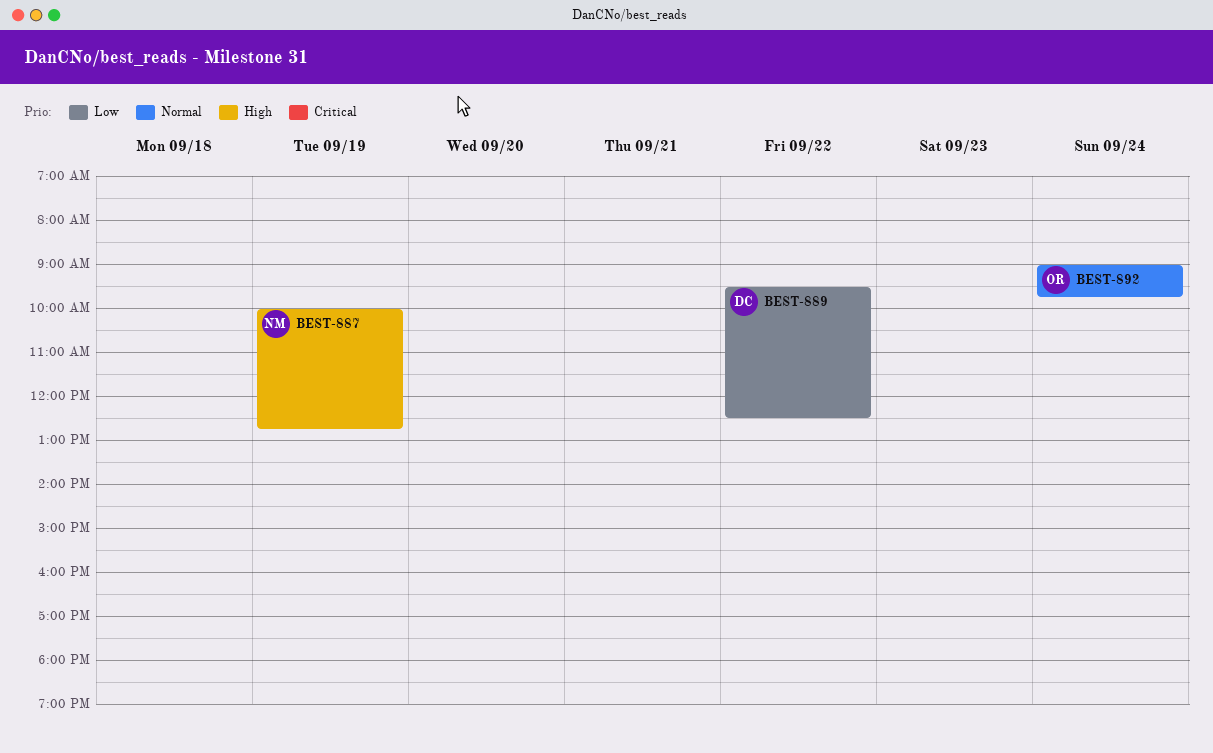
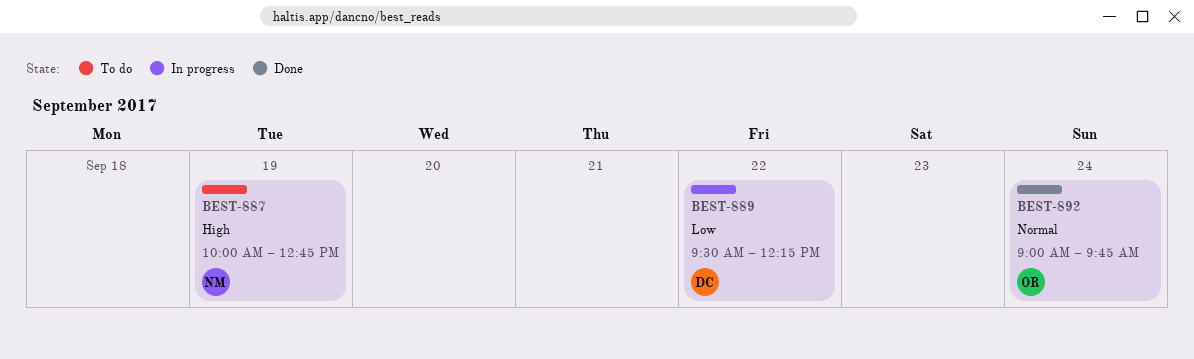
BEST-889, ends: 12:30 -> 12:15

